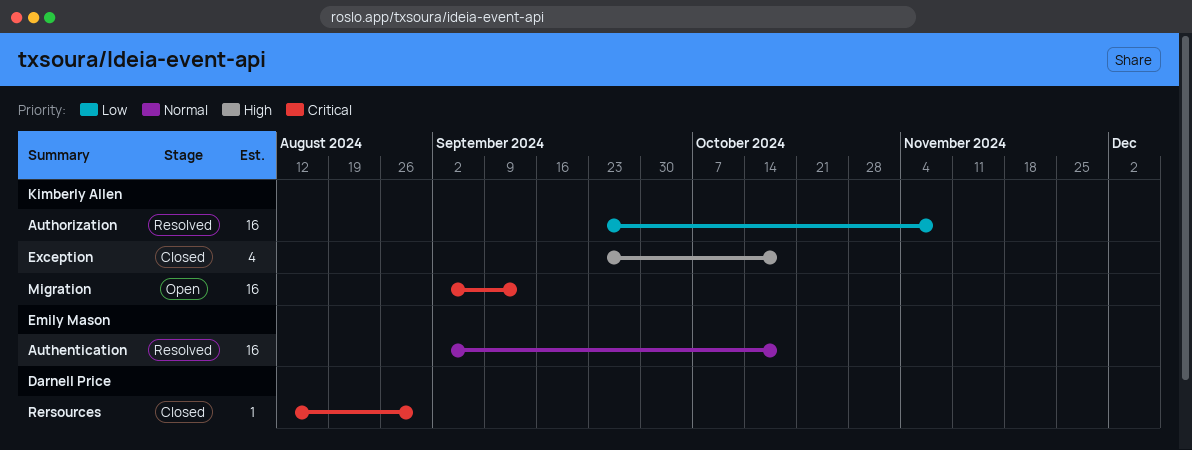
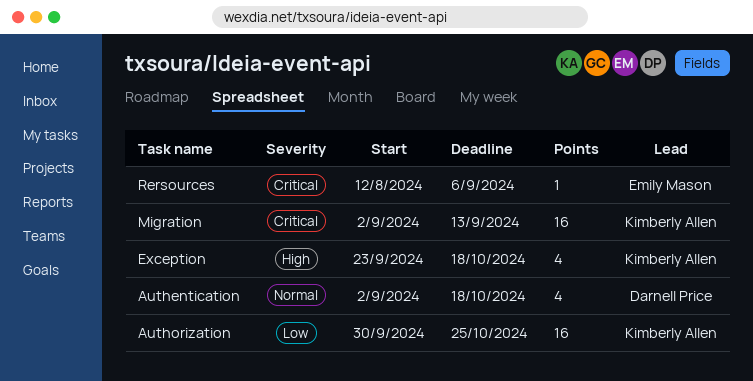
Authentication, owner: Emily Mason -> Darnell Price
Authentication, estimate: 16 -> 4
Authorization, start: Sep 23 -> Sep 30
Authorization, due: Nov 8 -> Oct 25
Rersources, owner: Darnell Price -> Emily Mason
Rersources, due: Aug 30 -> Sep 6

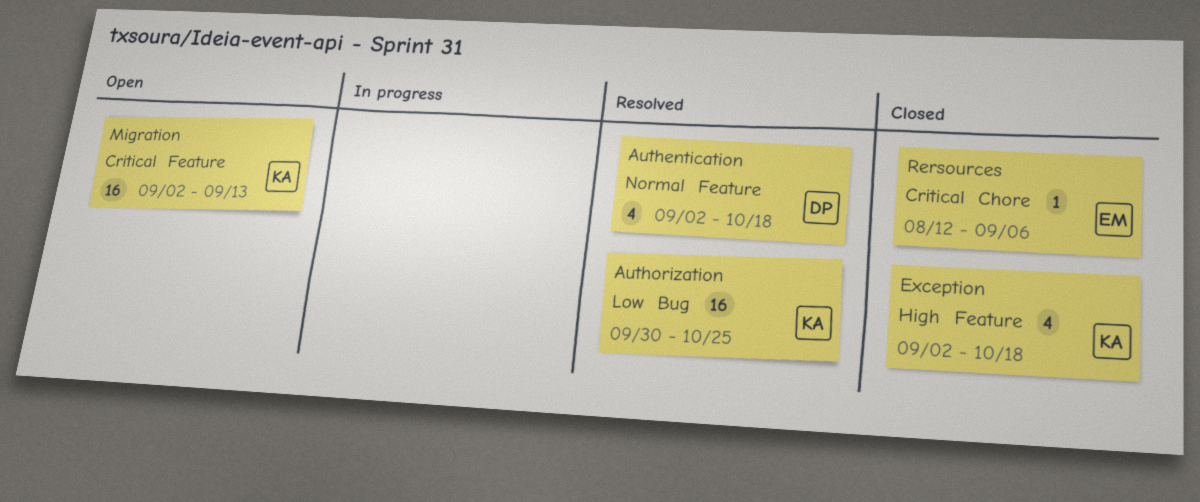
Exception, start: Sep 23 -> Sep 2

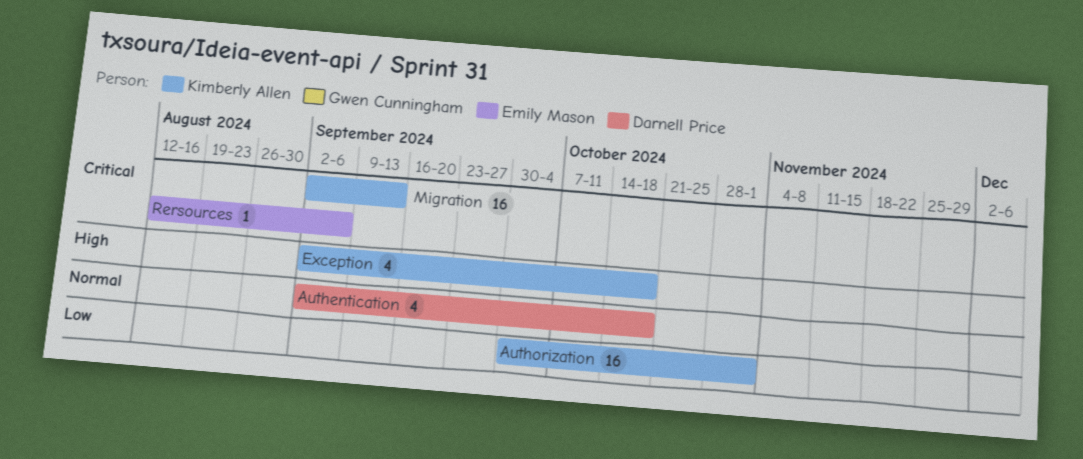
Authorization, due: Oct 25 -> Nov 1

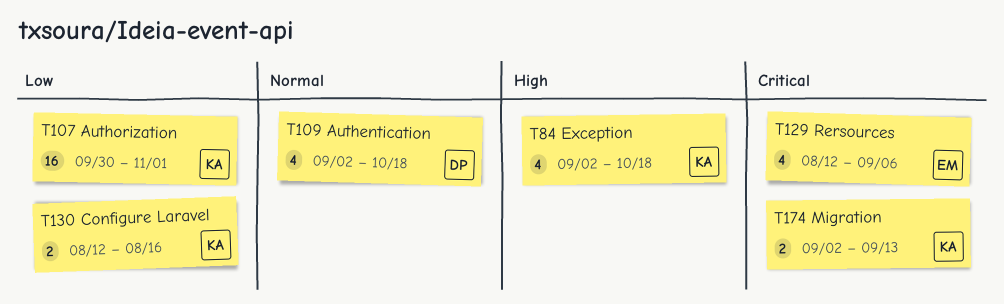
Configure Laravel: none -> present
Migration, estimate: 16 -> 2
Rersources, estimate: 1 -> 4

